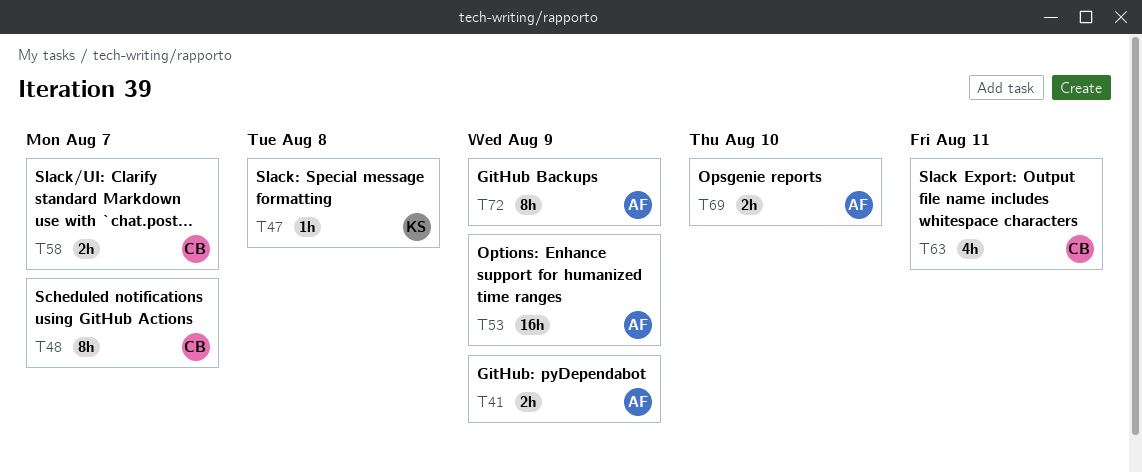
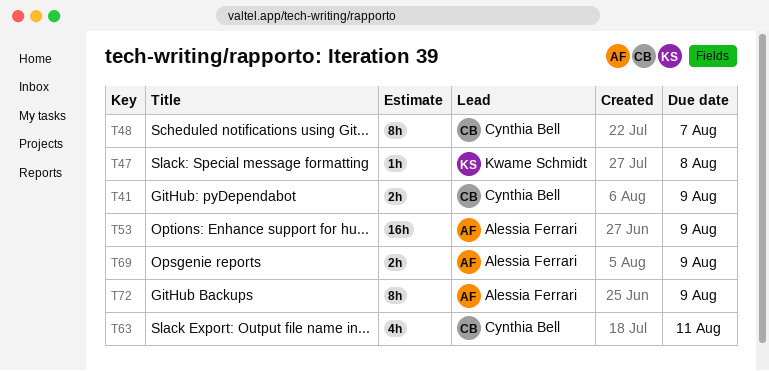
T41, owner: Alessia Ferrari -> Cynthia Bell
T58: present -> none
T69, due: Aug 10 -> Aug 9

